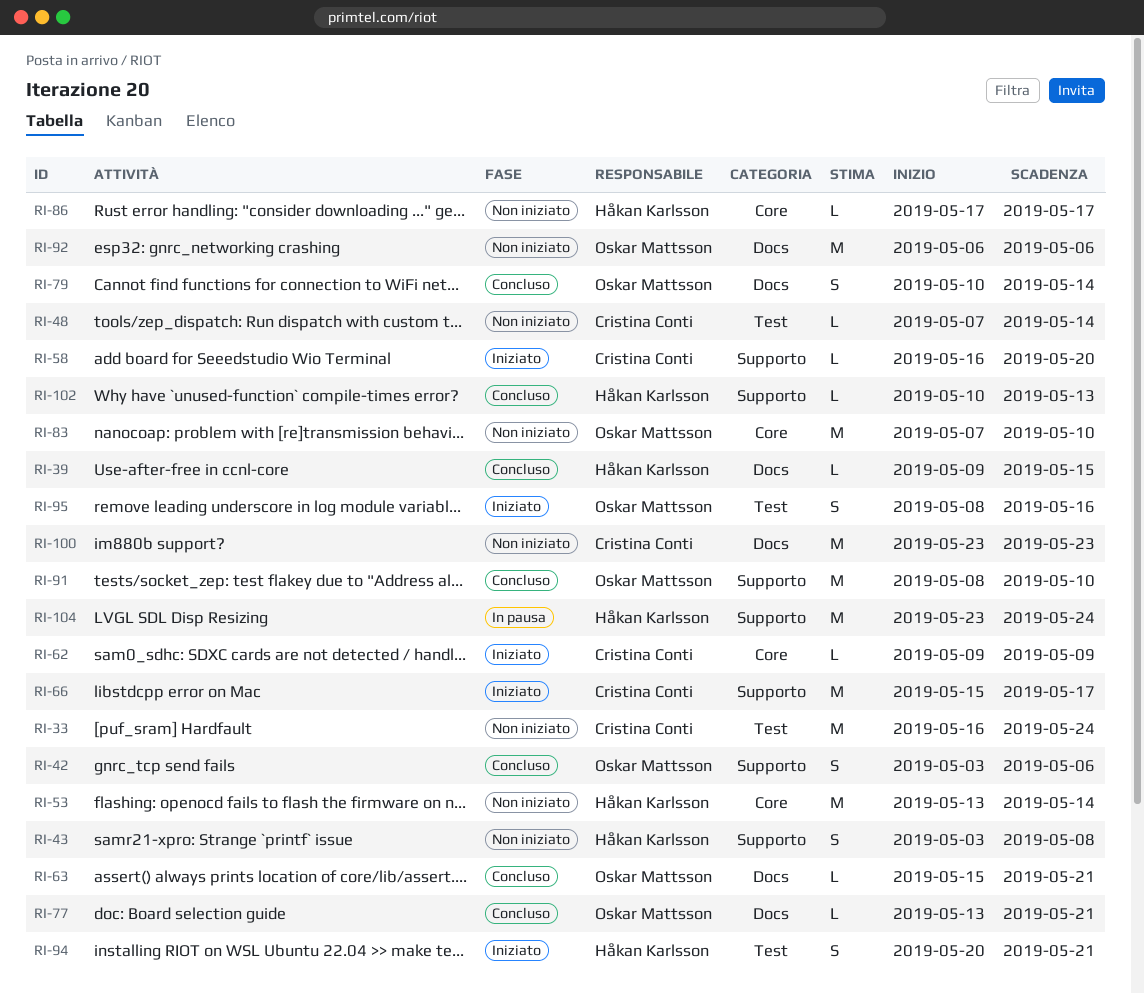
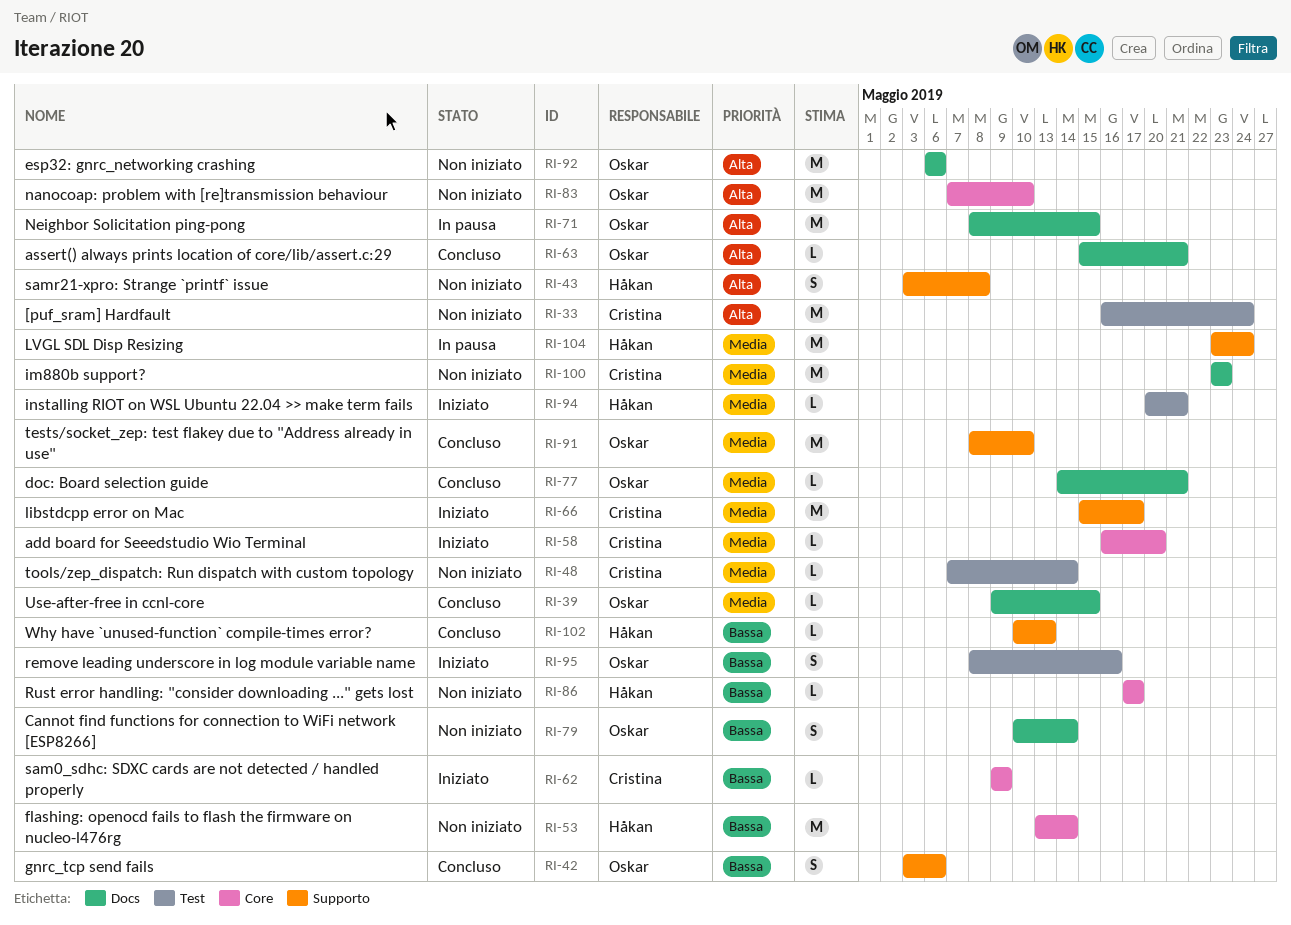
RI-39, owner: Håkan Karlsson -> Oskar Mattsson
RI-58, label: Supporto -> Core
RI-71: none -> present
RI-77, start: May 13 -> May 14
RI-79, status: Concluso -> Non iniziato
RI-94, estimate: S -> L

